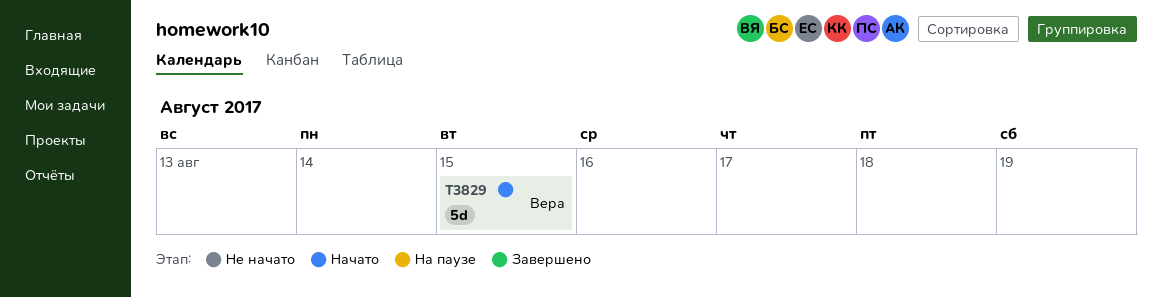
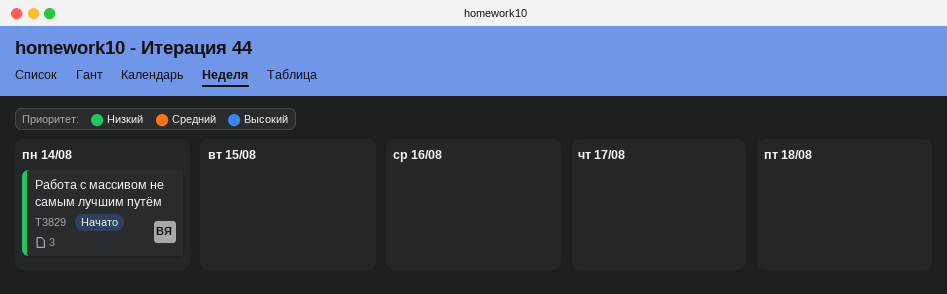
T3829, due: Aug 15 -> Aug 14

